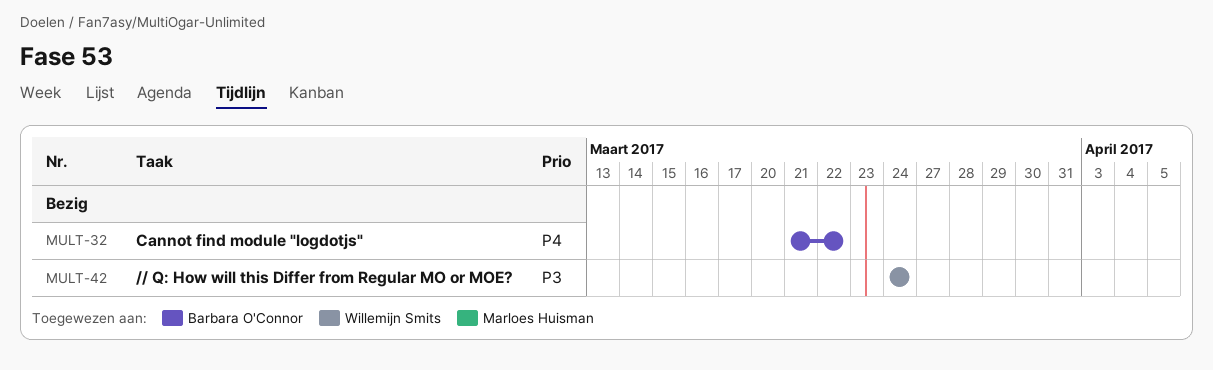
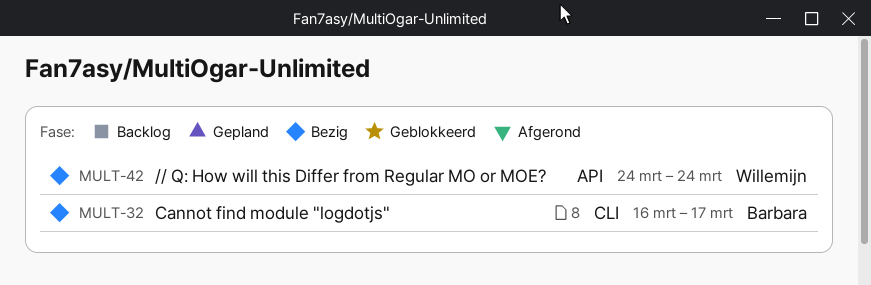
MULT-32, start: Mar 21 -> Mar 16
MULT-32, due: Mar 22 -> Mar 17

